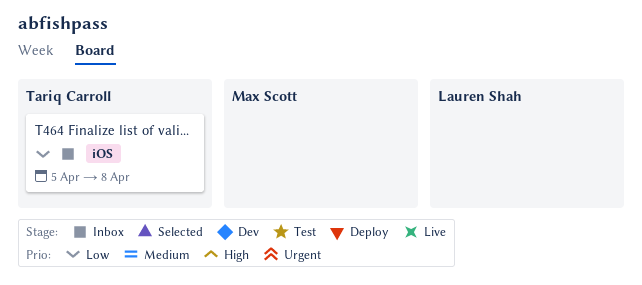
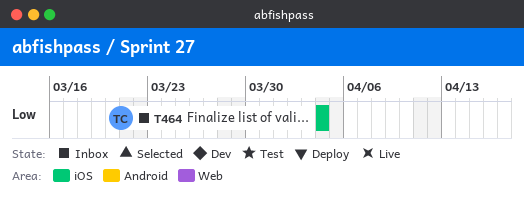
T464, start: Apr 5 -> Apr 4
T464, due: Apr 8 -> Apr 4

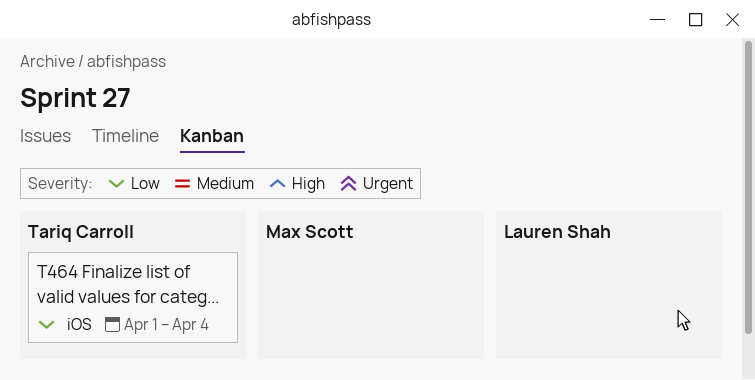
T464, start: Apr 4 -> Apr 1

